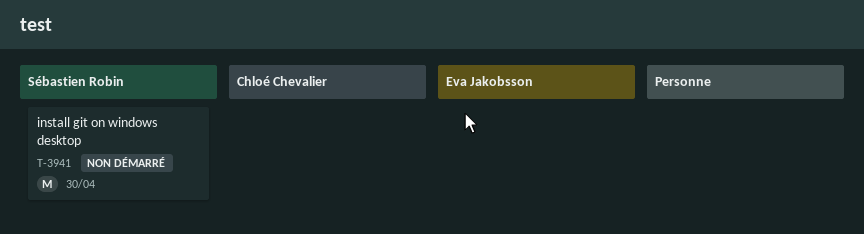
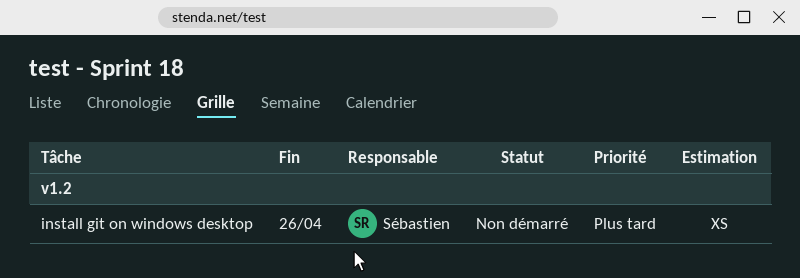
install git on windows desktop, estimate: M -> XS
install git on windows desktop, due: Apr 30 -> Apr 26

